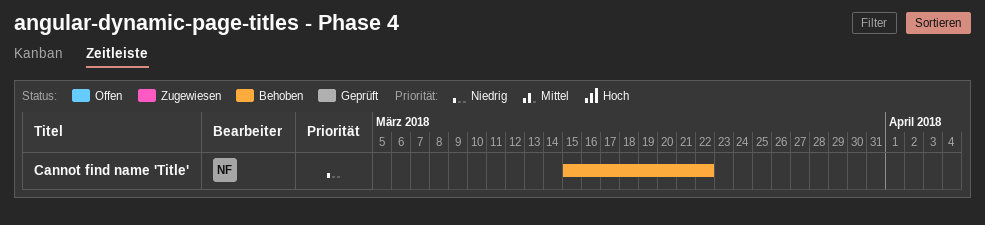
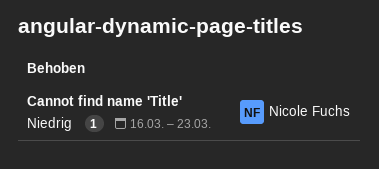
Cannot find name 'Title', start: Mar 15 -> Mar 16
Cannot find name 'Title', due: Mar 22 -> Mar 23

